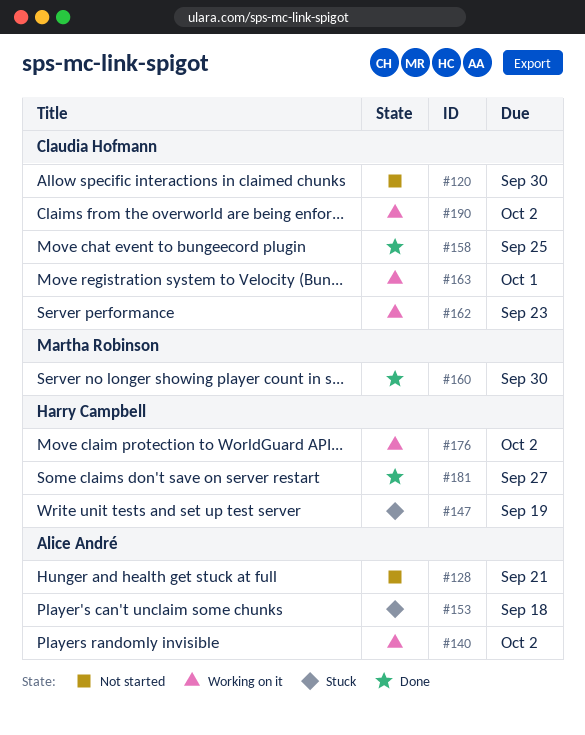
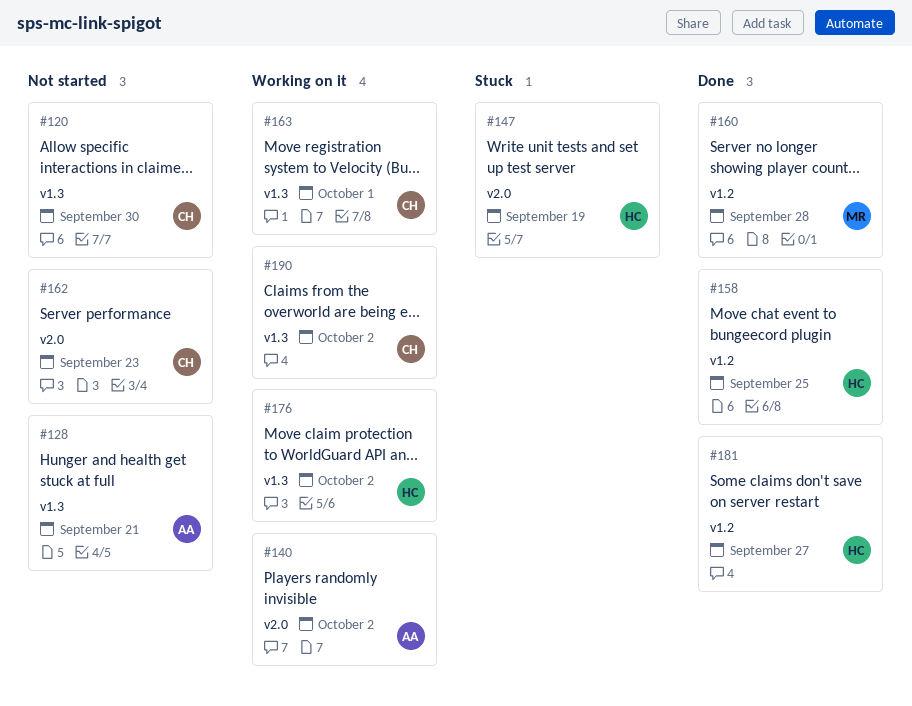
#153: present -> none
#158, owner: Claudia Hofmann -> Harry Campbell
#160, due: Sep 30 -> Sep 28
#162, status: Working on it -> Not started

